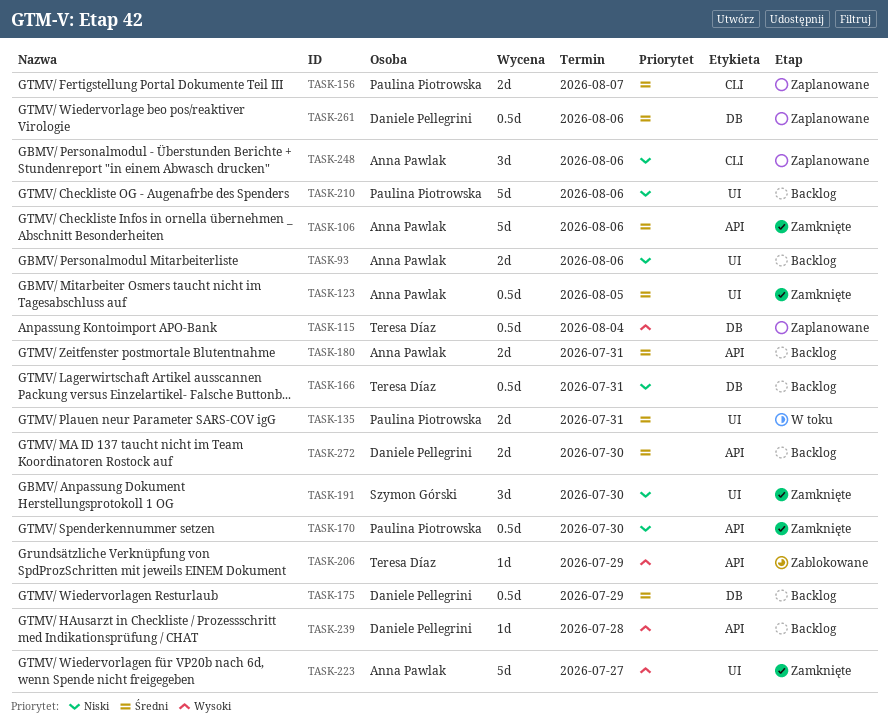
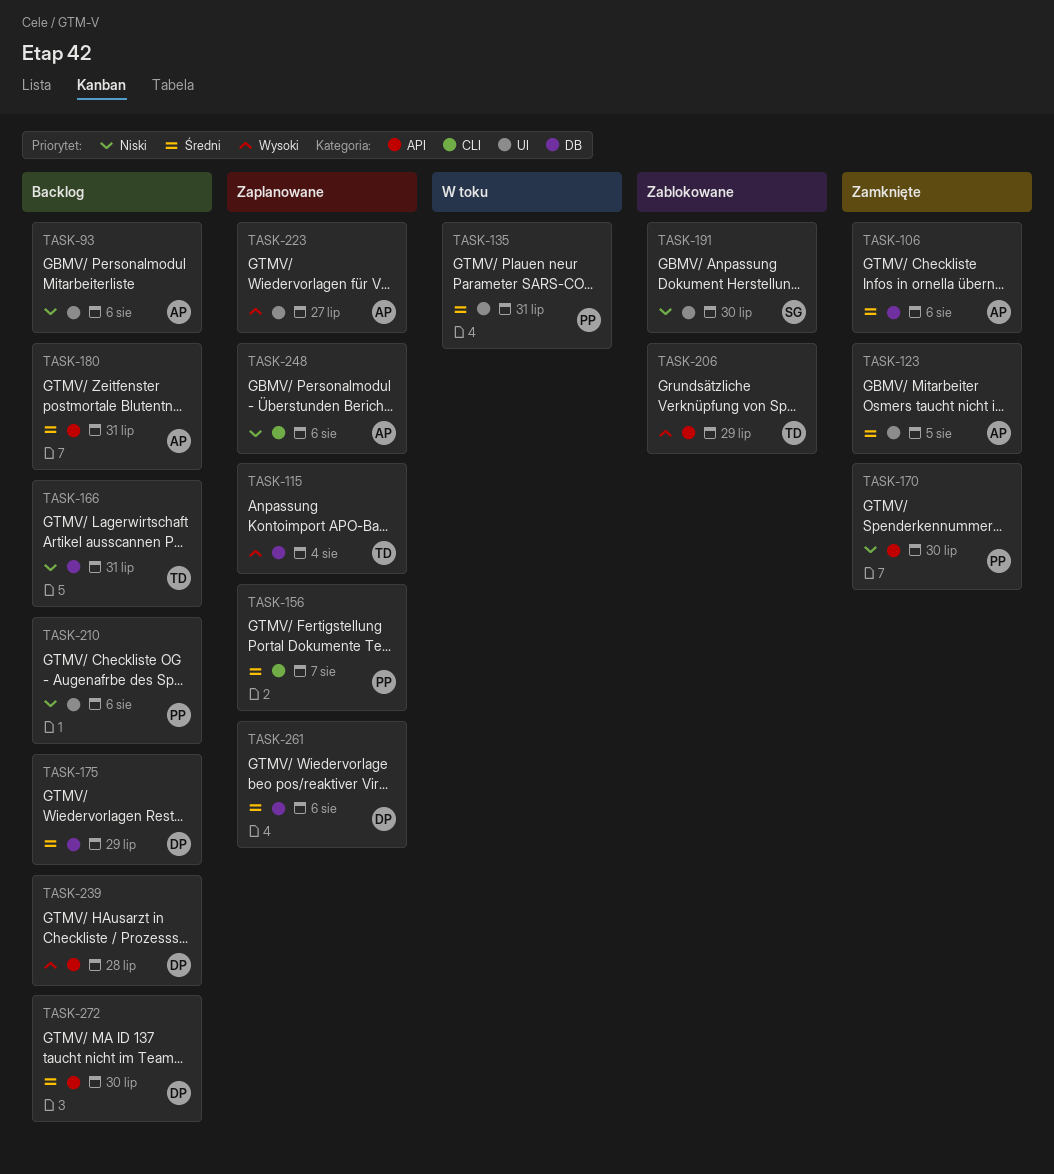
TASK-106, label: API -> DB
TASK-191, status: Zamknięte -> Zablokowane
TASK-223, status: Zamknięte -> Zaplanowane

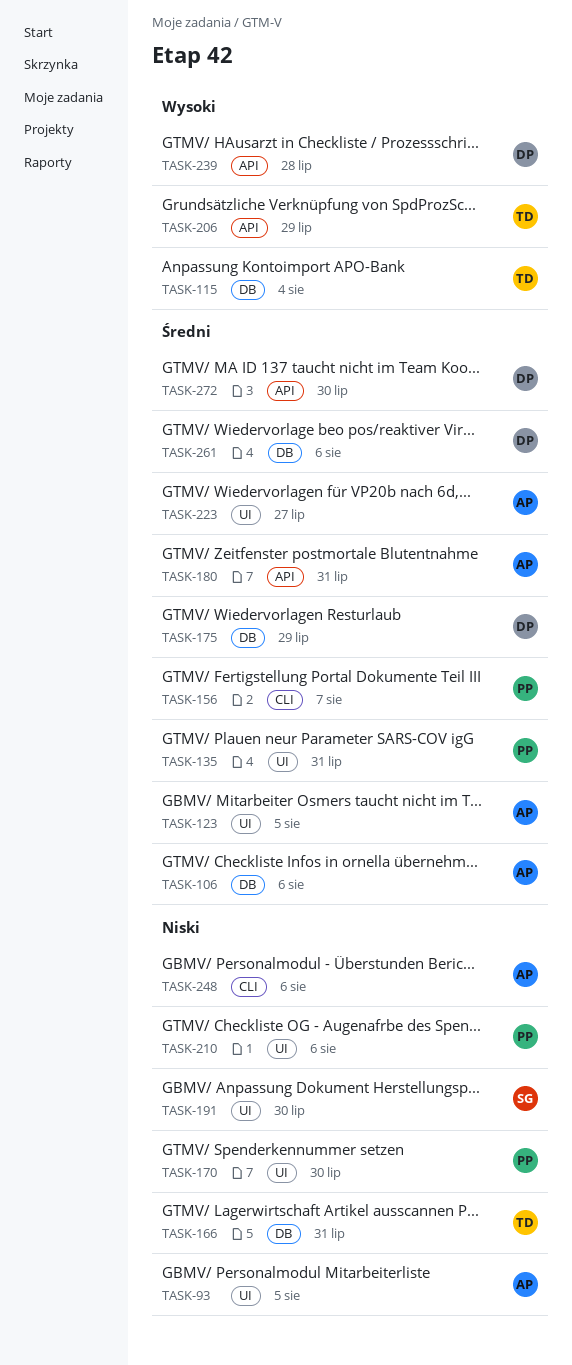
TASK-93, due: Aug 6 -> Aug 5
TASK-170, label: API -> UI
TASK-223, priority: Wysoki -> Średni

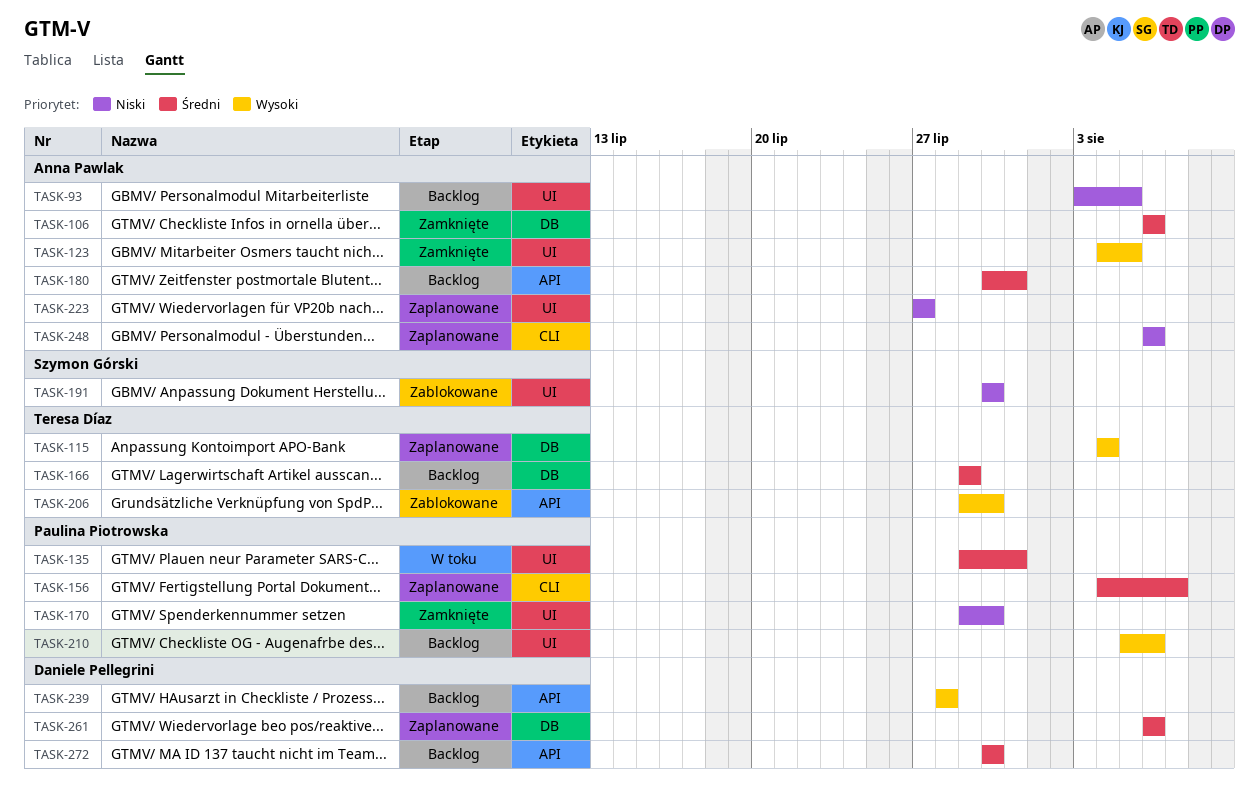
TASK-123, priority: Średni -> Wysoki
TASK-166, priority: Niski -> Średni
TASK-166, due: Jul 31 -> Jul 29
TASK-175: present -> none
TASK-206, due: Jul 29 -> Jul 30
TASK-210, priority: Niski -> Wysoki
TASK-223, priority: Średni -> Niski

